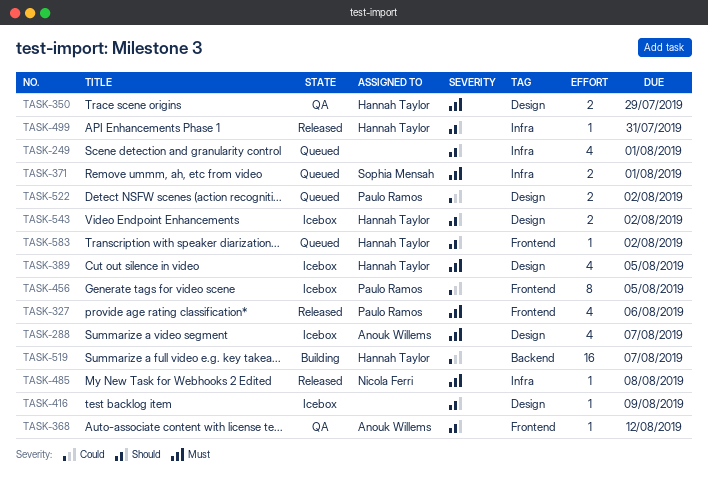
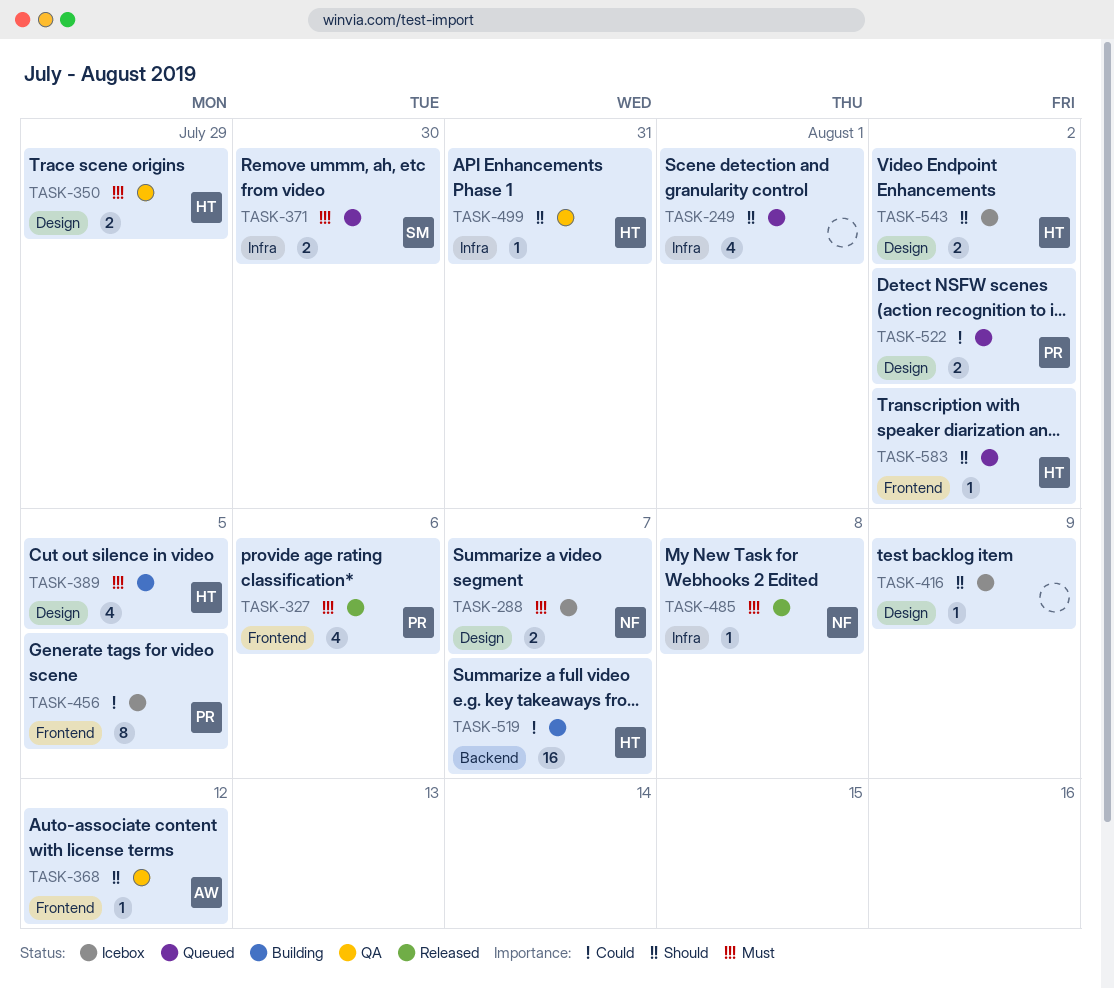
TASK-288, owner: Anouk Willems -> Nicola Ferri
TASK-288, estimate: 4 -> 2
TASK-371, due: Aug 1 -> Jul 30
TASK-389, status: Icebox -> Building
TASK-499, status: Released -> QA

